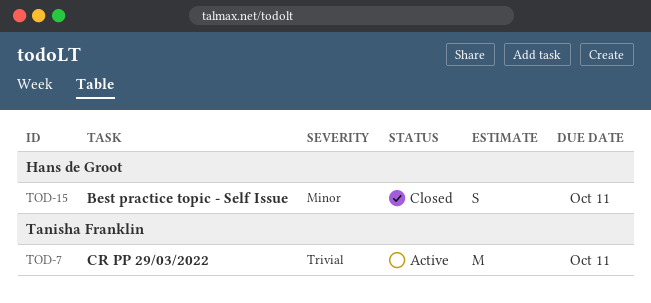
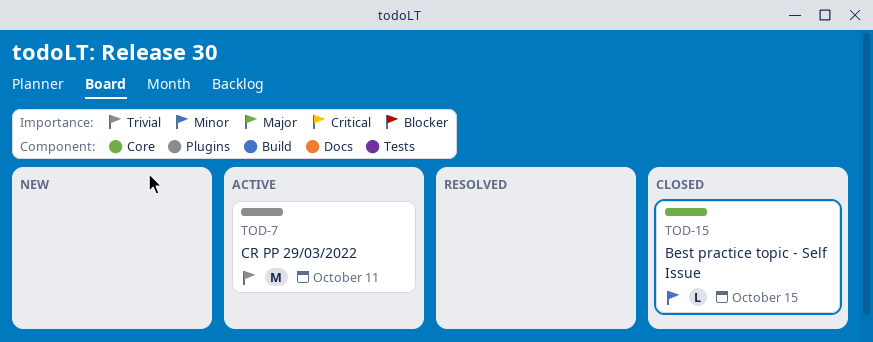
TOD-15, estimate: S -> L
TOD-15, due: Oct 11 -> Oct 15

